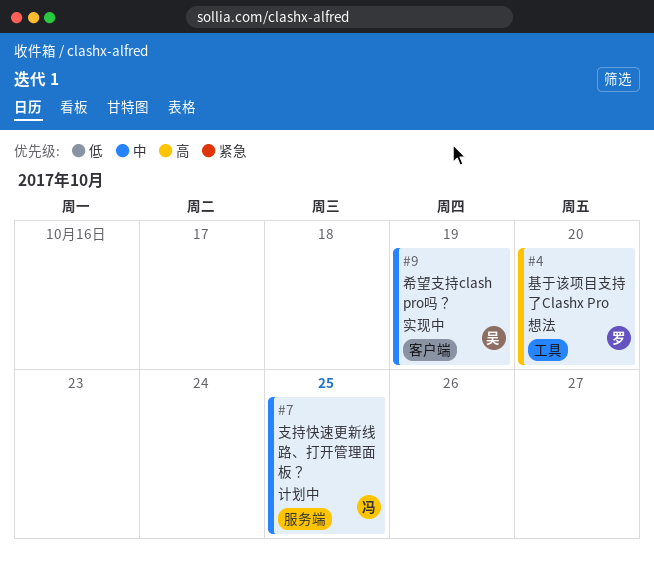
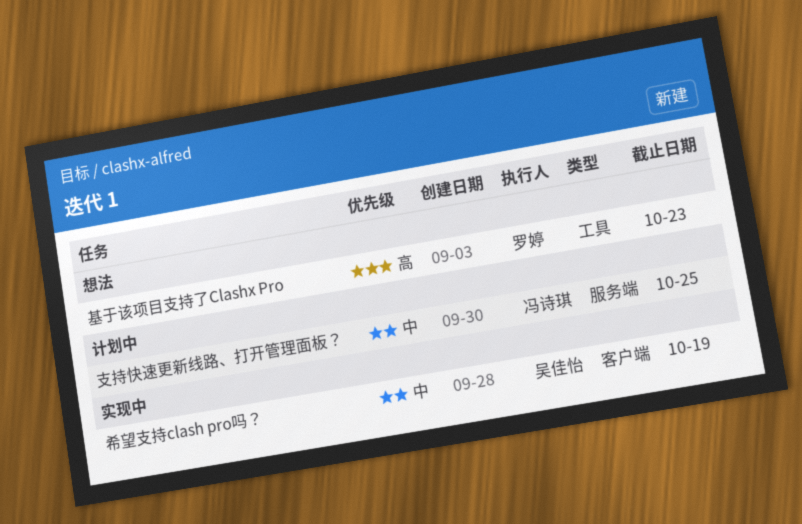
基于该项目支持了Clashx Pro, due: Oct 20 -> Oct 23

